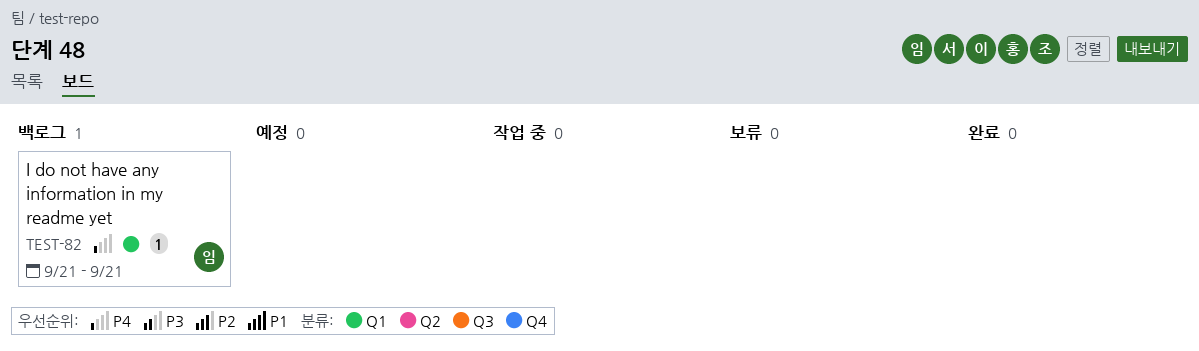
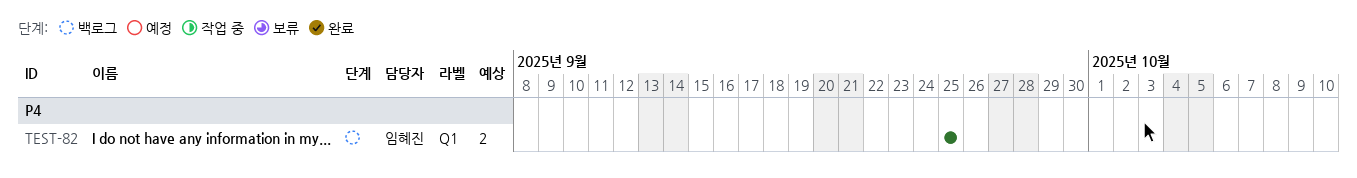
TEST-82, estimate: 1 -> 2
TEST-82, start: Sep 21 -> Sep 25
TEST-82, due: Sep 21 -> Sep 25

